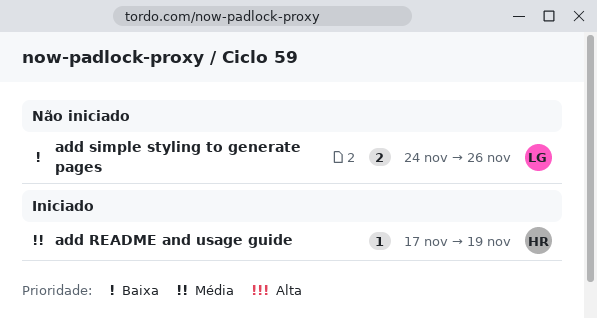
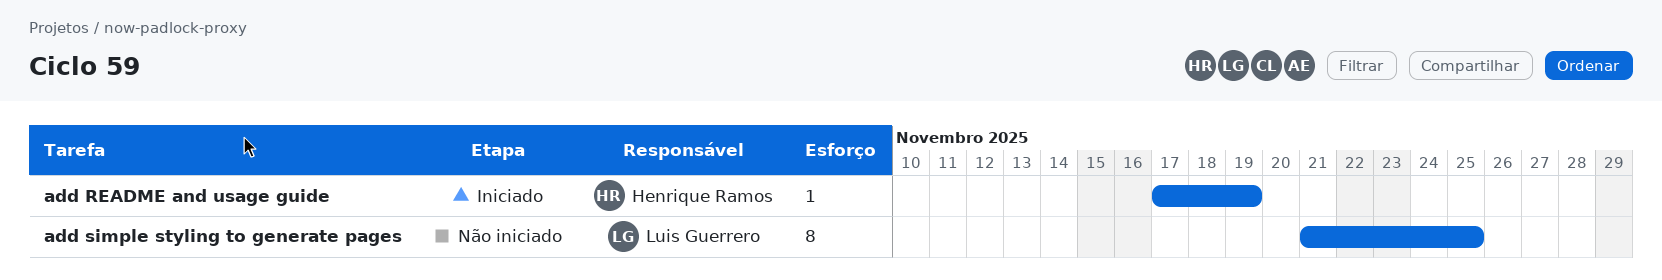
add simple styling to generate pages, estimate: 2 -> 8
add simple styling to generate pages, start: Nov 24 -> Nov 21
add simple styling to generate pages, due: Nov 26 -> Nov 25

